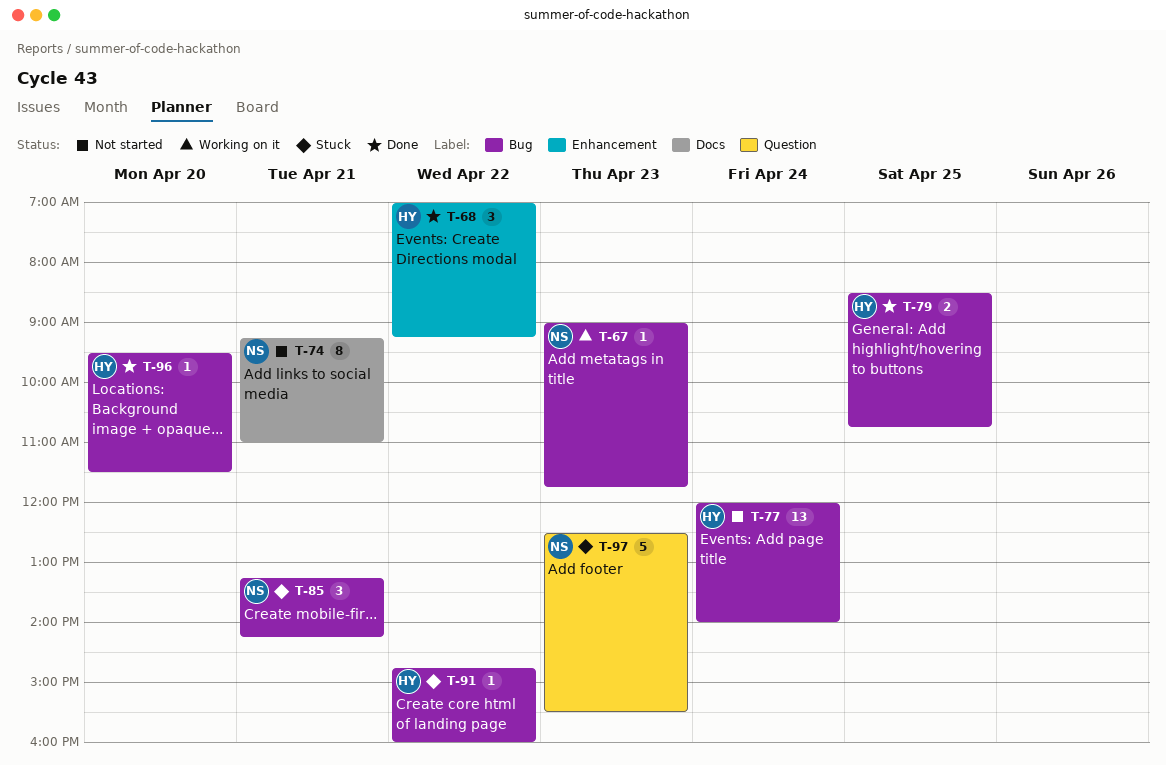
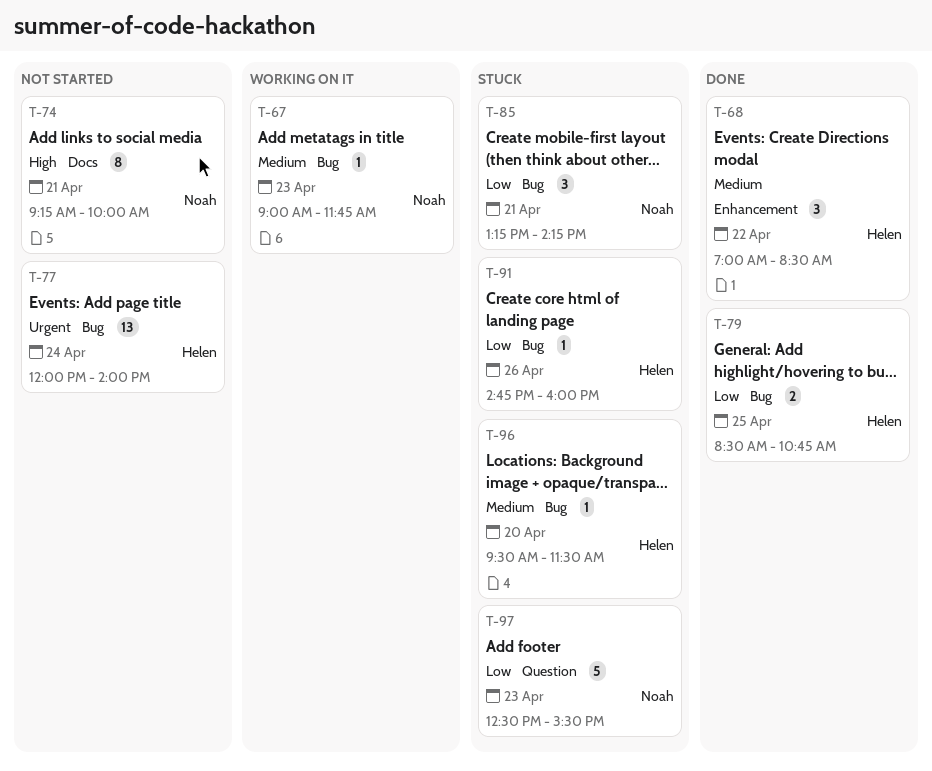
T-68, ends: 09:15 -> 08:30
T-74, ends: 11:00 -> 10:00
T-91, day: Apr 22 -> Apr 26
T-96, status: Done -> Stuck

